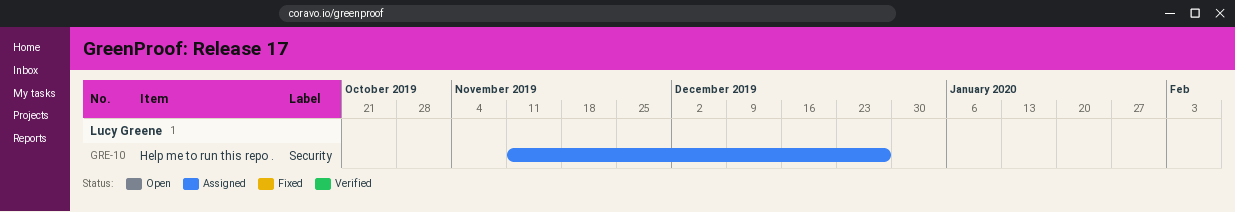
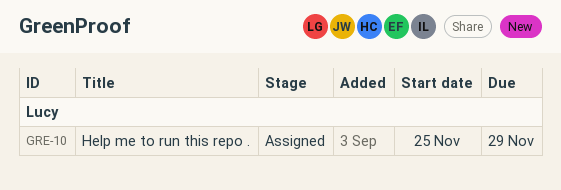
GRE-10, start: Nov 11 -> Nov 25
GRE-10, due: Dec 27 -> Nov 29

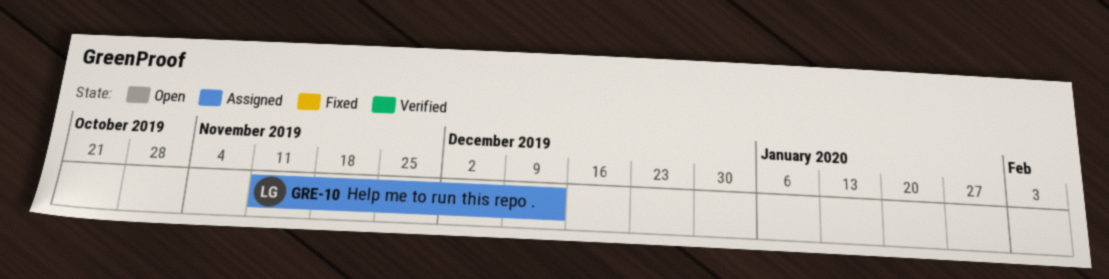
GRE-10, start: Nov 25 -> Nov 11
GRE-10, due: Nov 29 -> Dec 13

